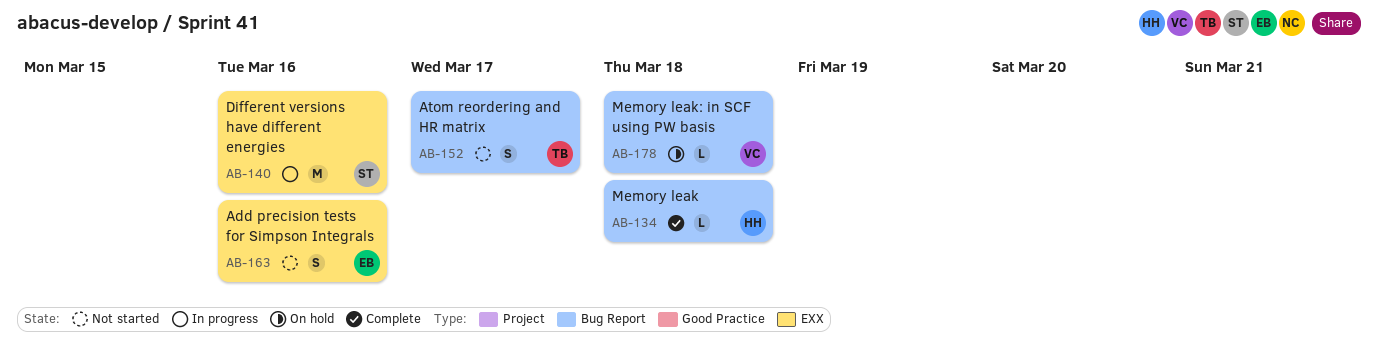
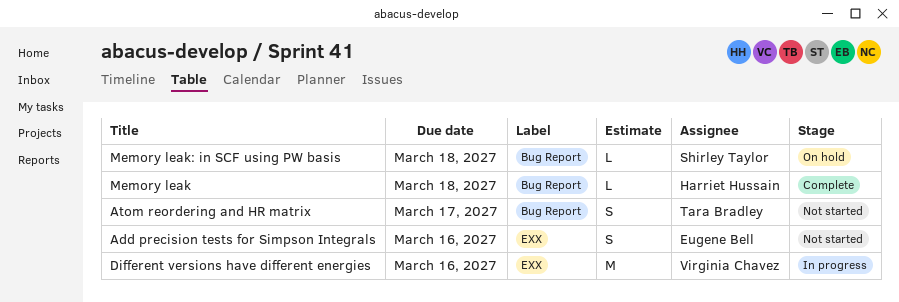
Different versions have different energies, owner: Shirley Taylor -> Virginia Chavez
Memory leak: in SCF using PW basis, owner: Virginia Chavez -> Shirley Taylor

